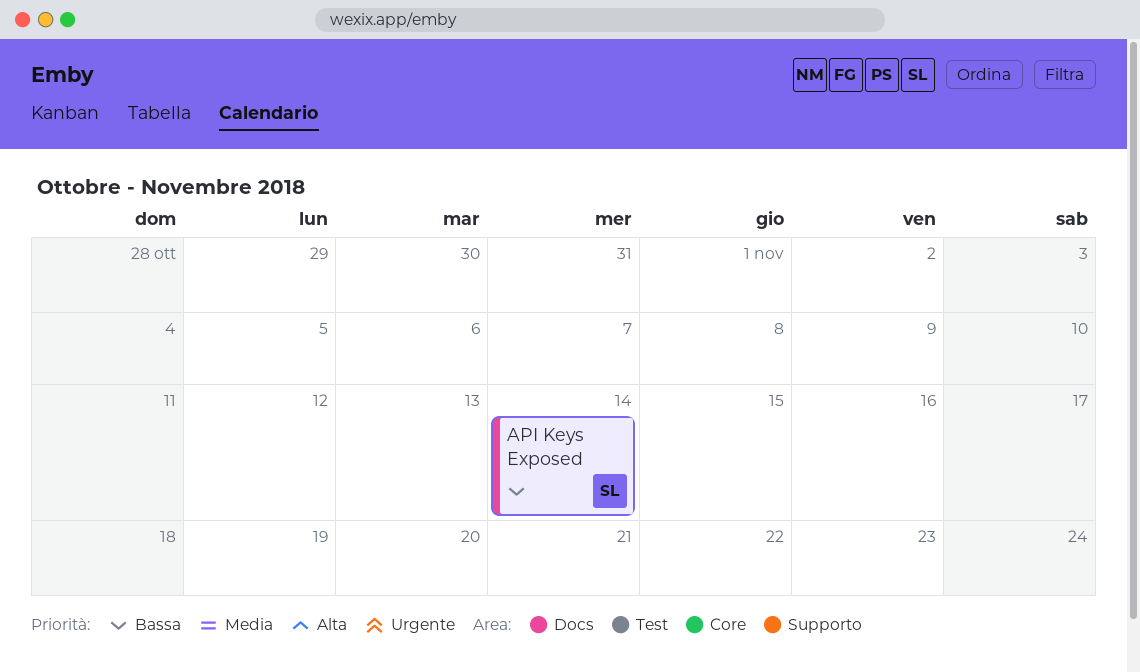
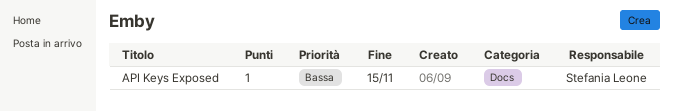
API Keys Exposed, due: Nov 14 -> Nov 15

